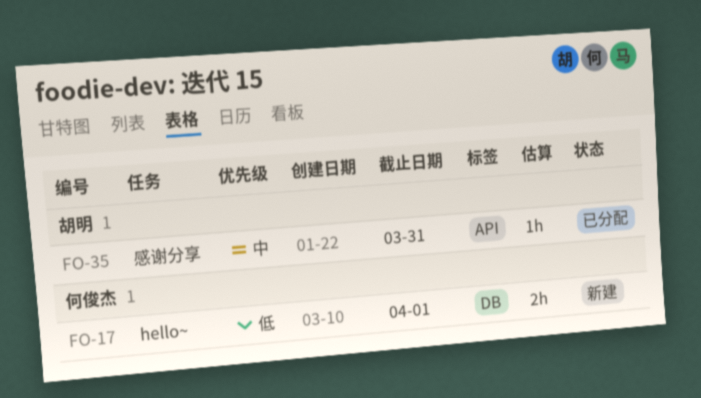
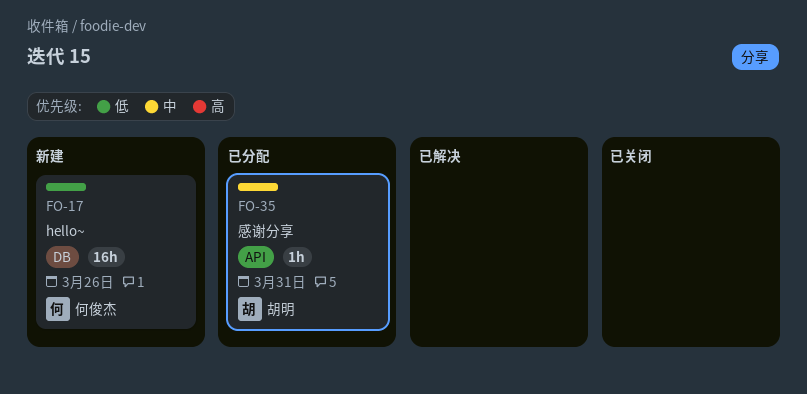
FO-17, estimate: 2h -> 16h
FO-17, due: Apr 1 -> Mar 26

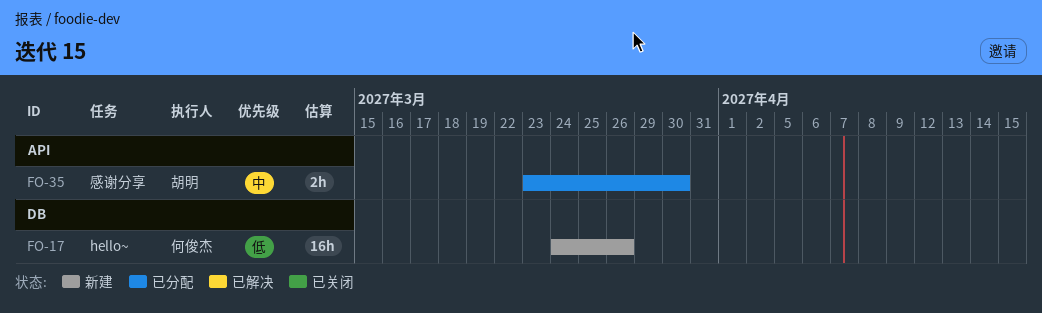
FO-35, estimate: 1h -> 2h
FO-35, due: Mar 31 -> Mar 30

